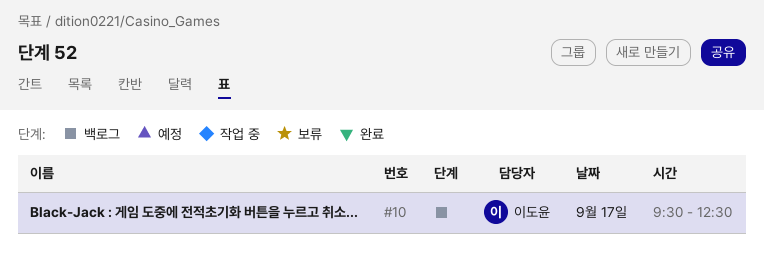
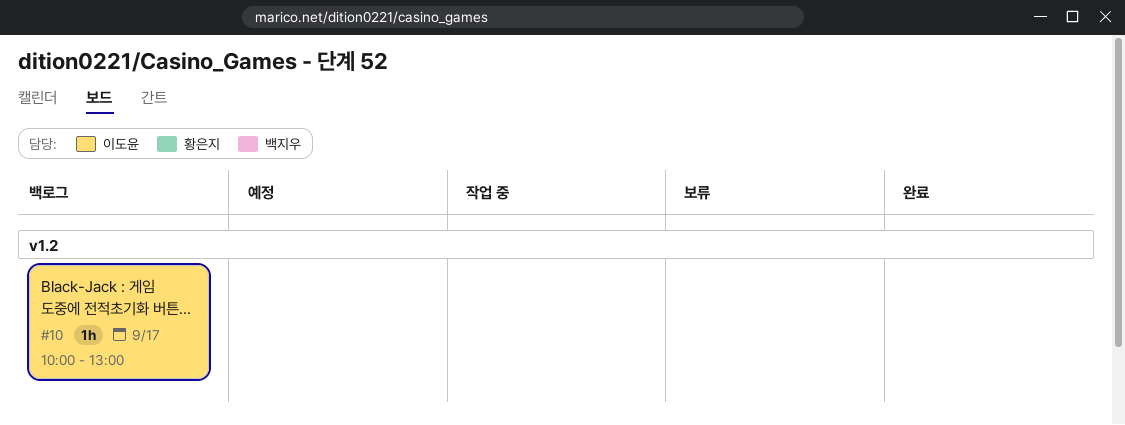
#10, begins: 09:30 -> 10:00
#10, ends: 12:30 -> 13:00

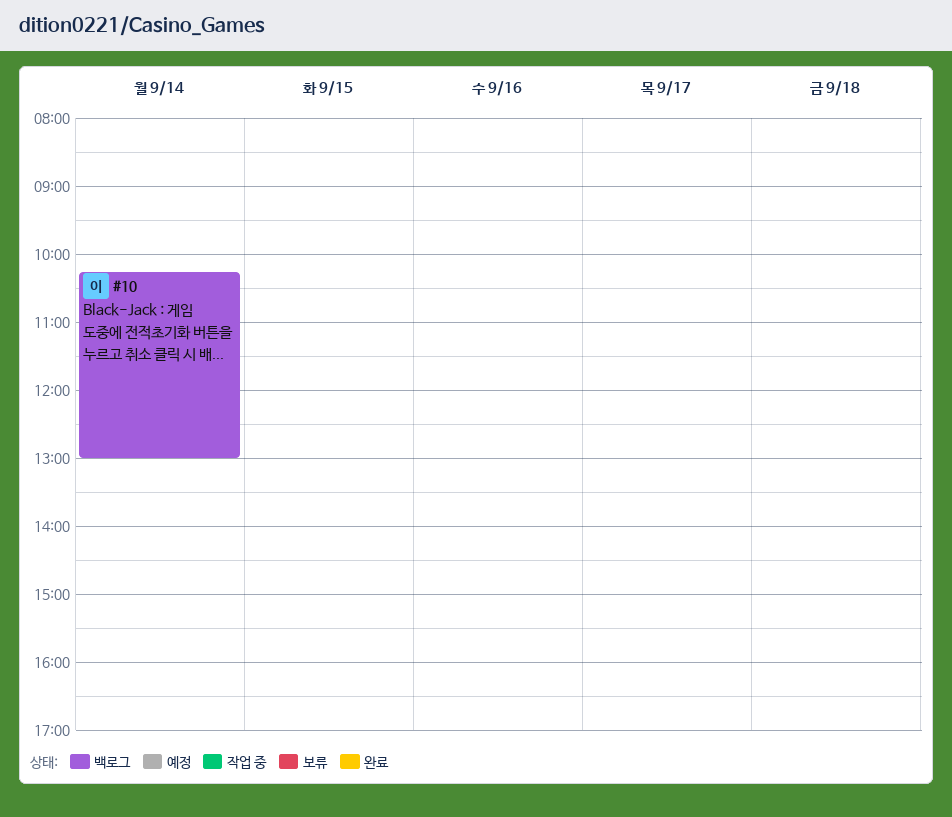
#10, day: Sep 17 -> Sep 14
#10, begins: 10:00 -> 10:15

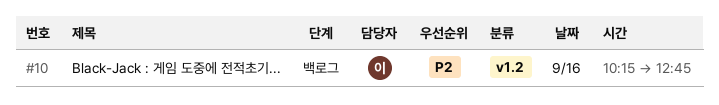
#10, day: Sep 14 -> Sep 16
#10, ends: 13:00 -> 12:45

